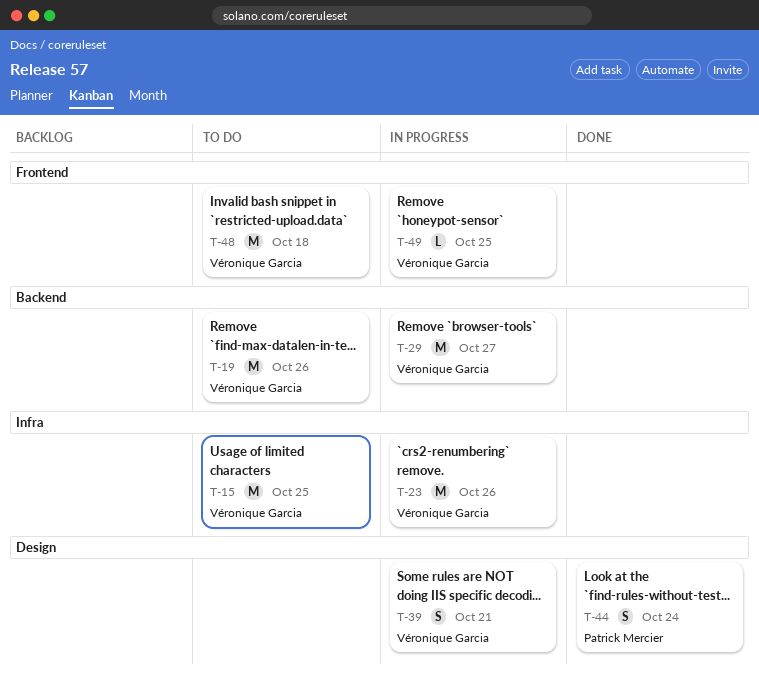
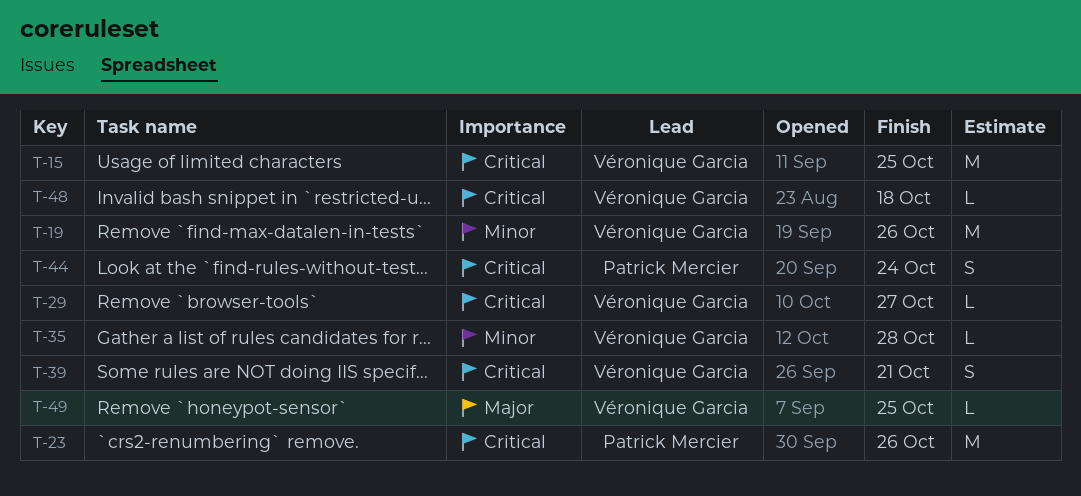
T-23, owner: Véronique Garcia -> Patrick Mercier
T-29, estimate: M -> L
T-35: none -> present
T-48, estimate: M -> L

